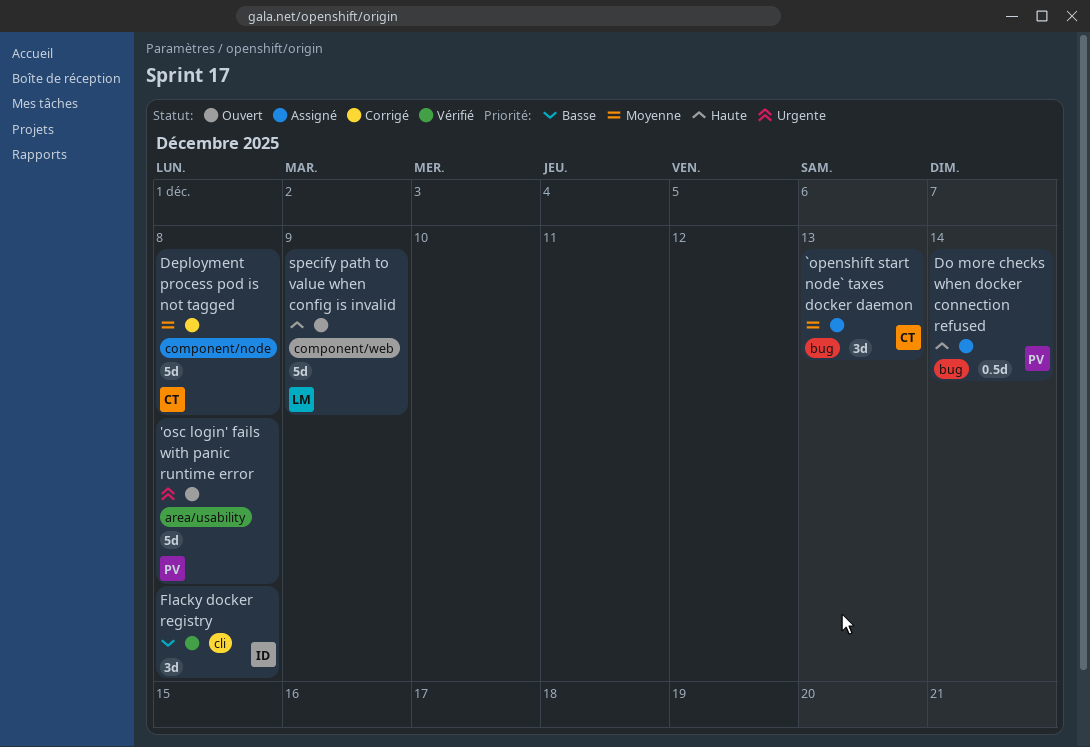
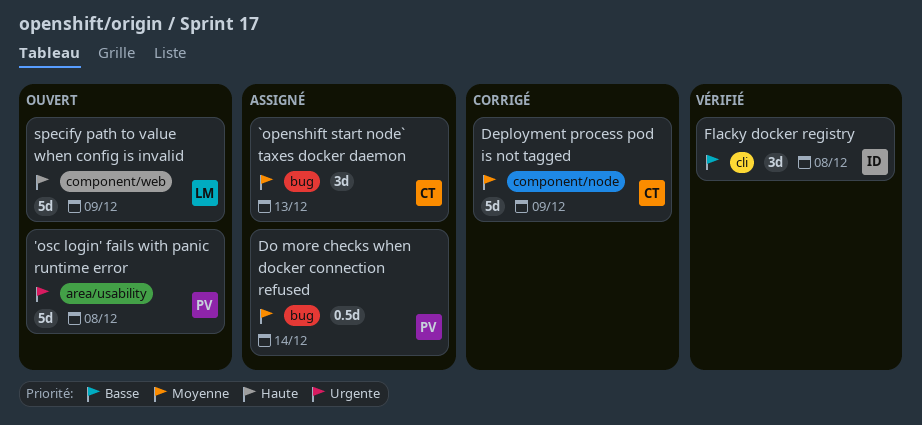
Deployment process pod is not tagged, due: Dec 8 -> Dec 9
Do more checks when docker connection refused, priority: Haute -> Moyenne

